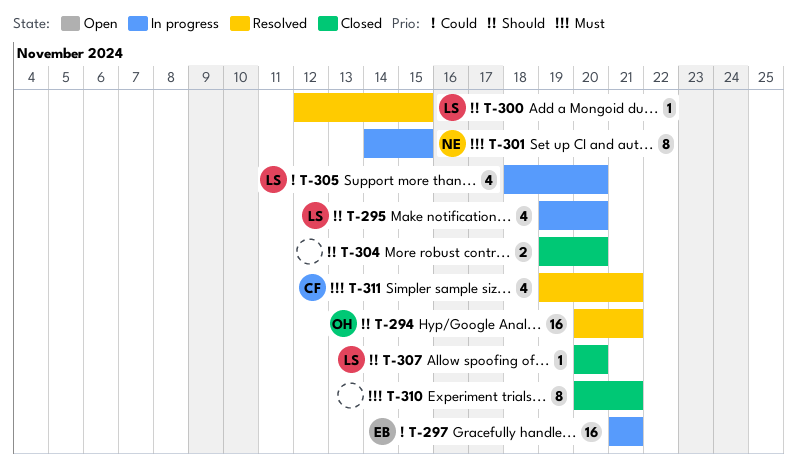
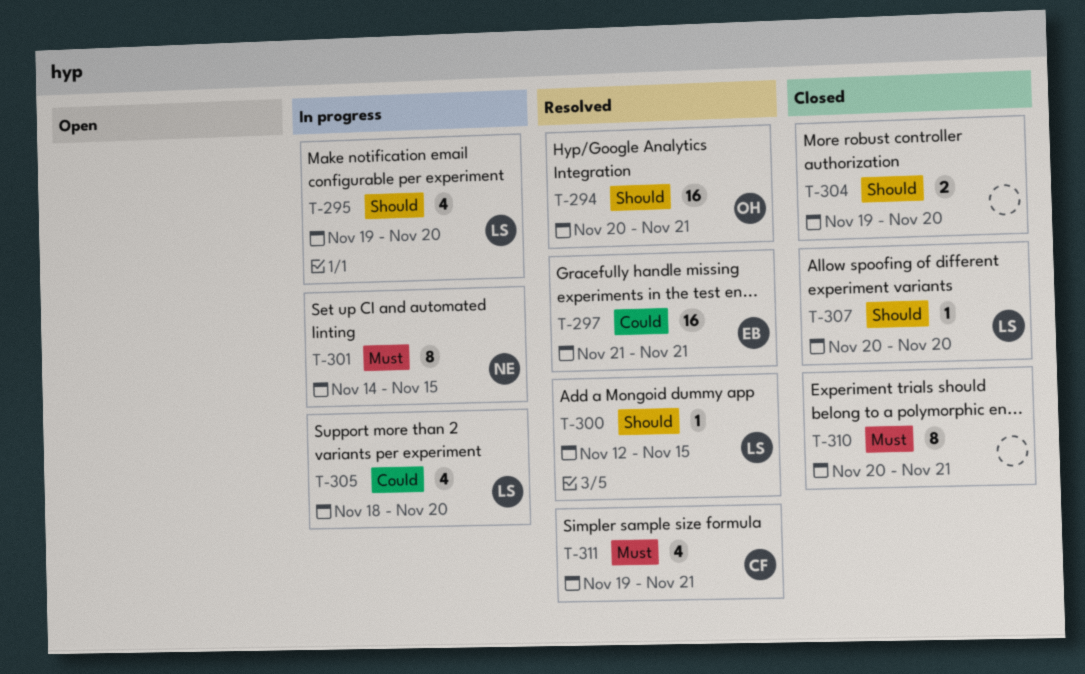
T-297, status: In progress -> Resolved

